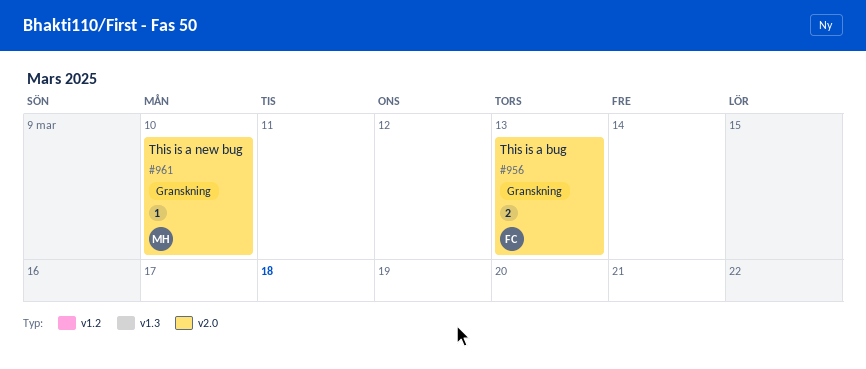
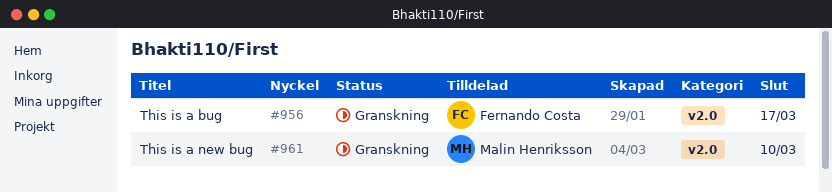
#956, due: Mar 13 -> Mar 17

